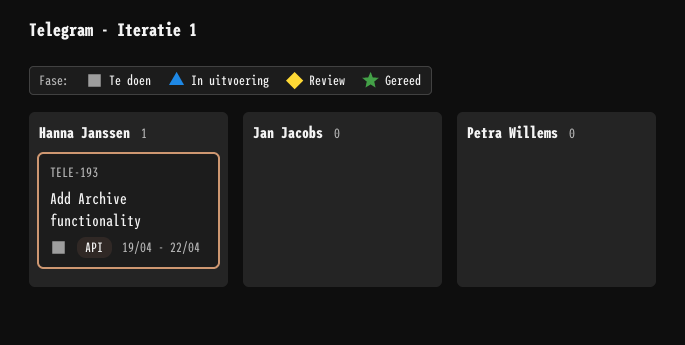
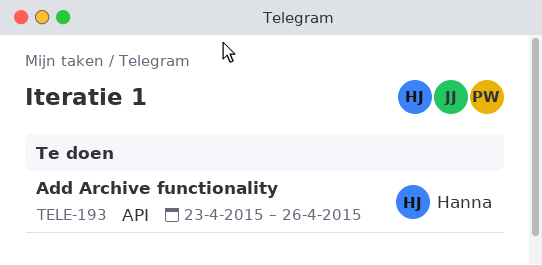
TELE-193, start: Apr 19 -> Apr 23
TELE-193, due: Apr 22 -> Apr 26

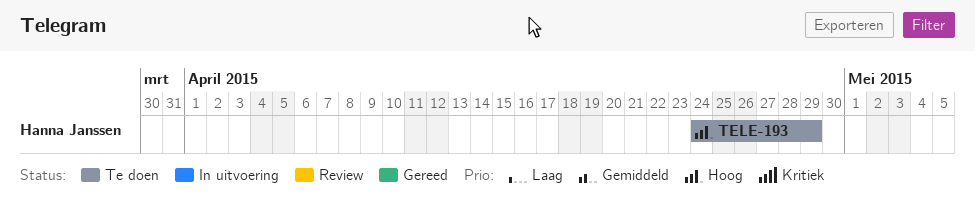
TELE-193, start: Apr 23 -> Apr 24
TELE-193, due: Apr 26 -> Apr 29

